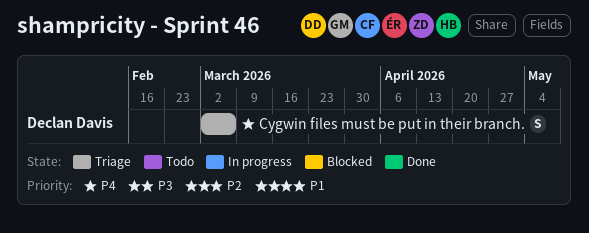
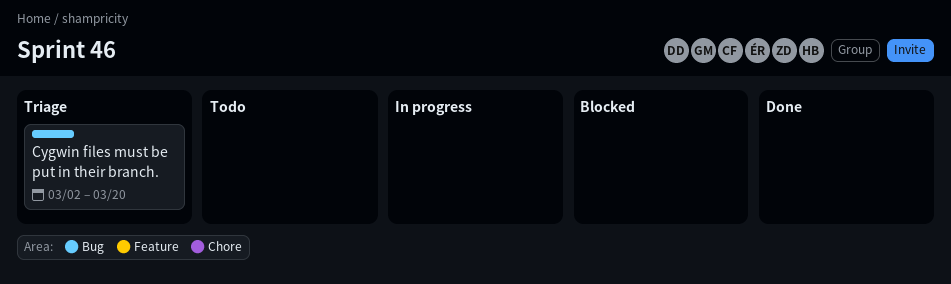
Cygwin files must be put in their branch., due: Mar 6 -> Mar 20

